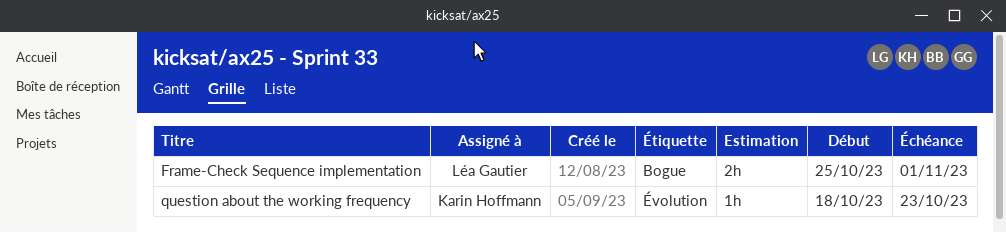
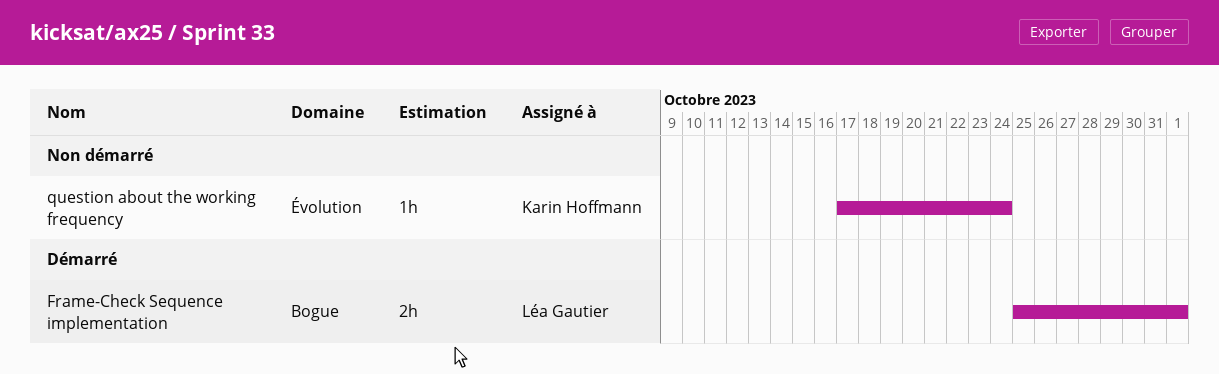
question about the working frequency, start: Oct 18 -> Oct 17
question about the working frequency, due: Oct 23 -> Oct 24

